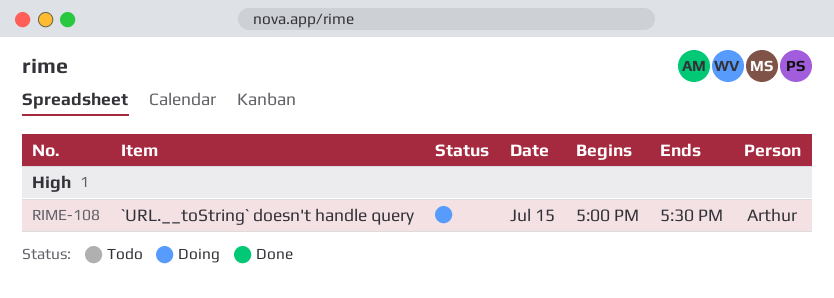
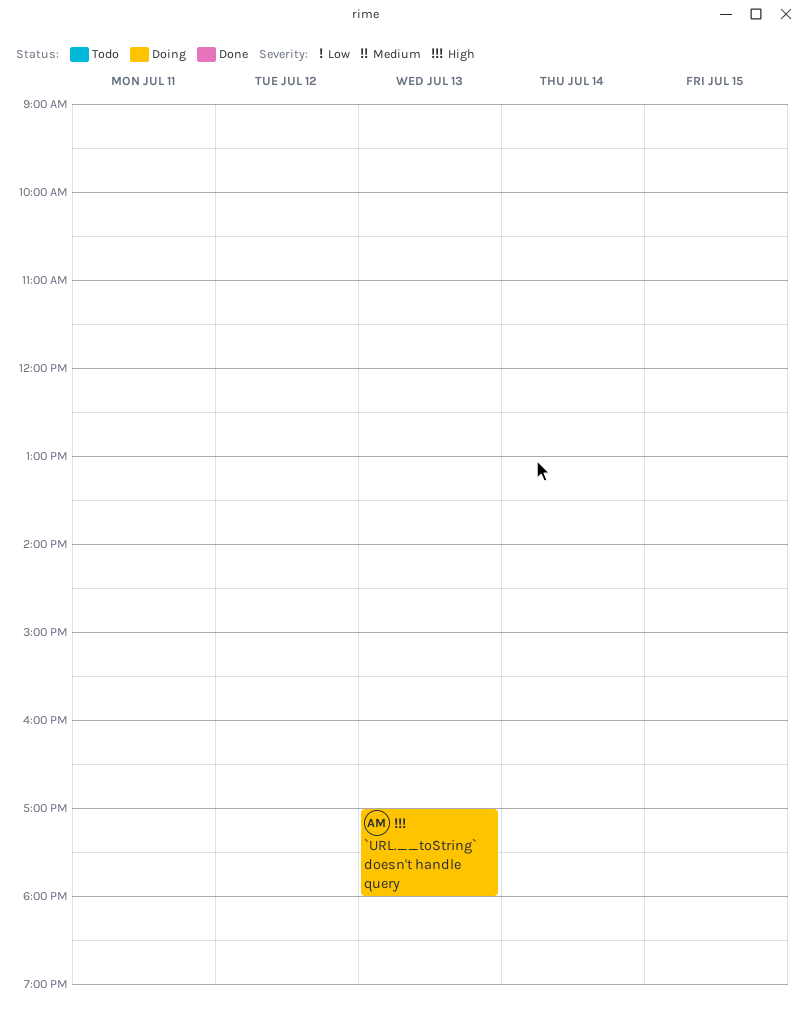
`URL.__toString` doesn't handle query, day: Jul 15 -> Jul 13
`URL.__toString` doesn't handle query, ends: 17:30 -> 18:00

